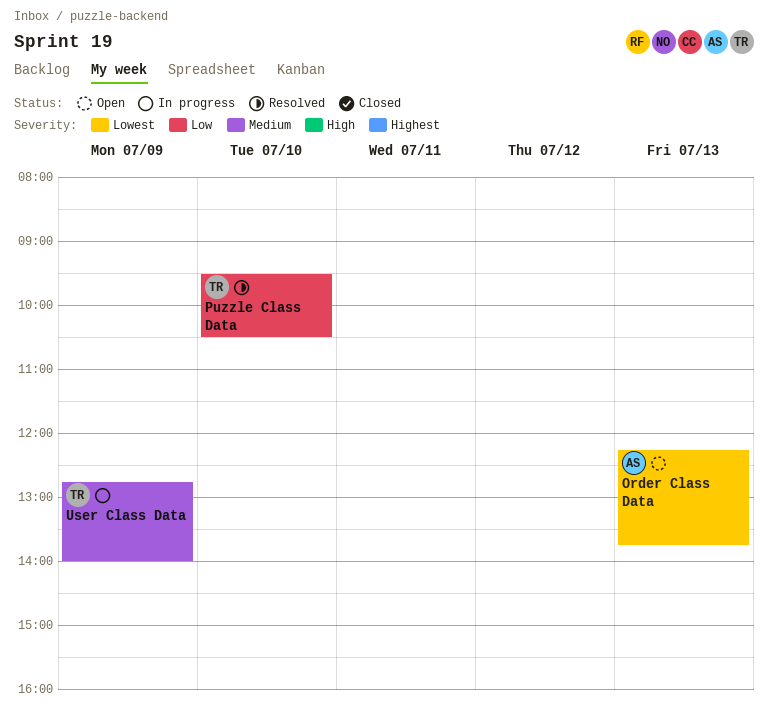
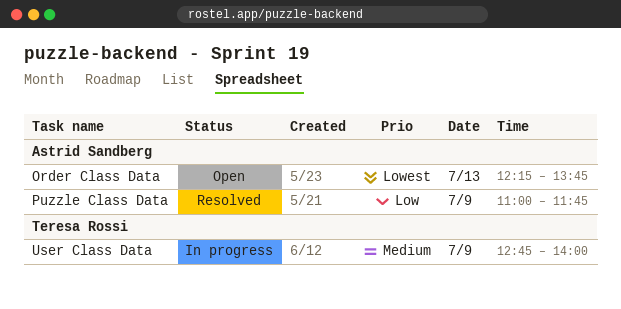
Puzzle Class Data, owner: Teresa Rossi -> Astrid Sandberg
Puzzle Class Data, day: Jul 10 -> Jul 9
Puzzle Class Data, begins: 09:30 -> 11:00
Puzzle Class Data, ends: 10:30 -> 11:45

